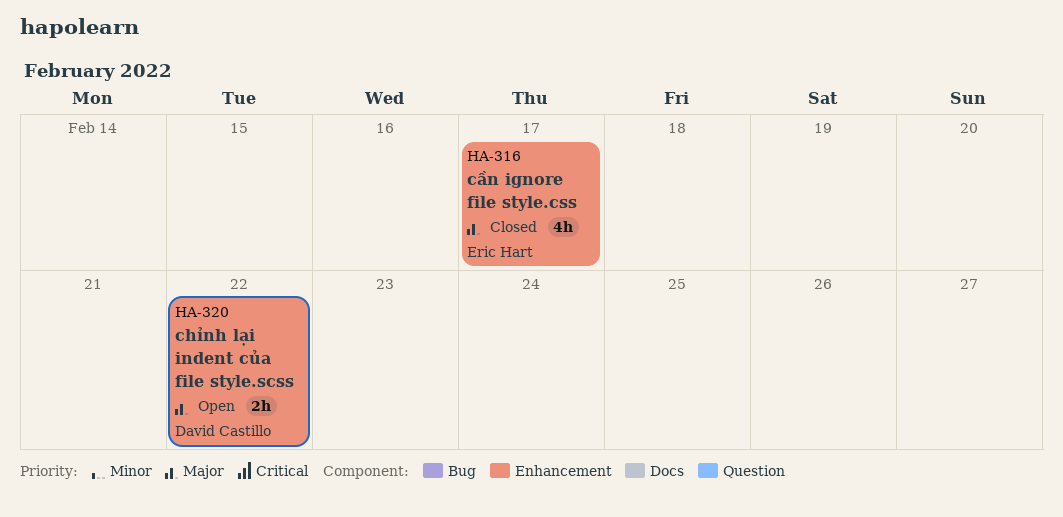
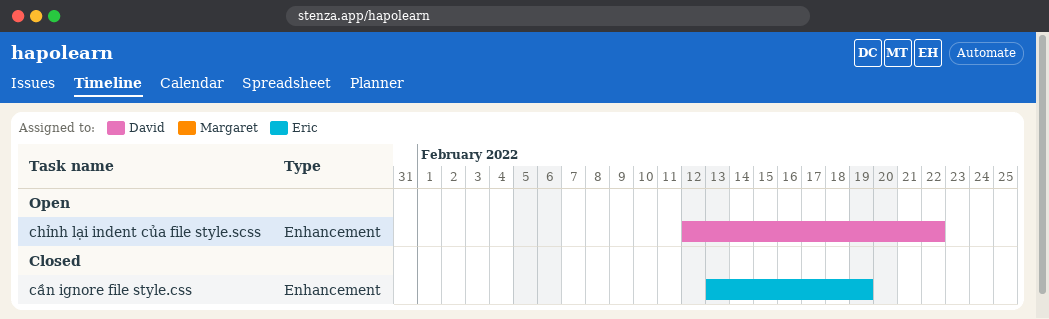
cần ignore file style.css, due: Feb 17 -> Feb 19

